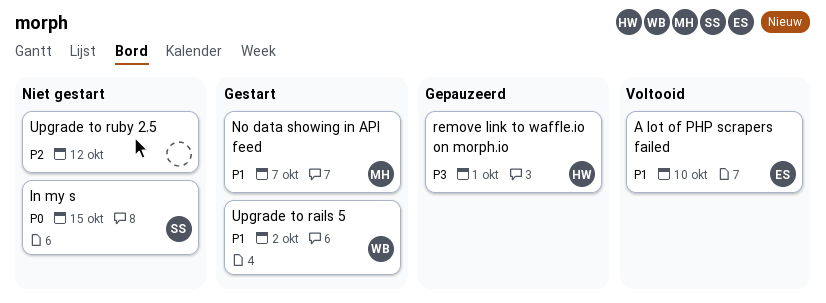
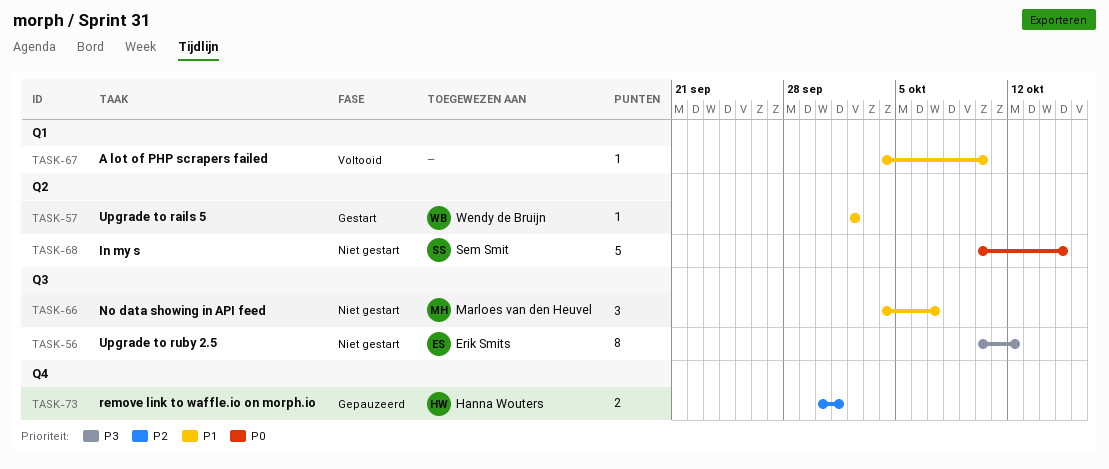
A lot of PHP scrapers failed, owner: Erik Smits -> none
No data showing in API feed, status: Gestart -> Niet gestart
remove link to waffle.io on morph.io, priority: P3 -> P2
Upgrade to ruby 2.5, owner: none -> Erik Smits
Upgrade to ruby 2.5, priority: P2 -> P3

